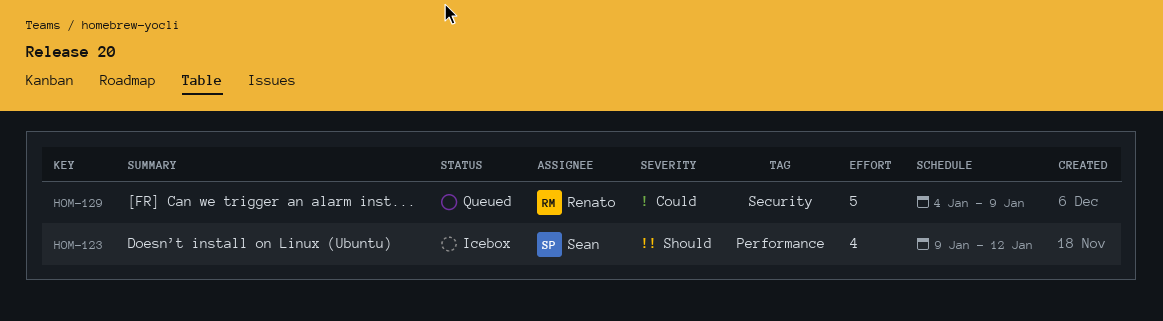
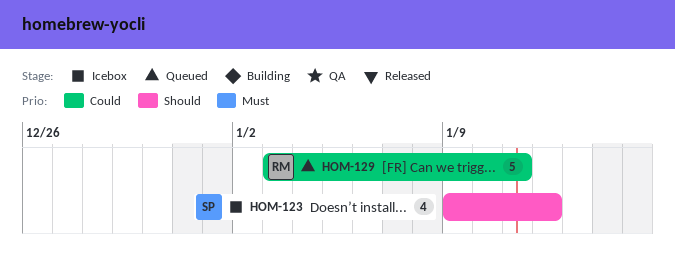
HOM-129, start: Jan 4 -> Jan 3
HOM-129, due: Jan 9 -> Jan 11

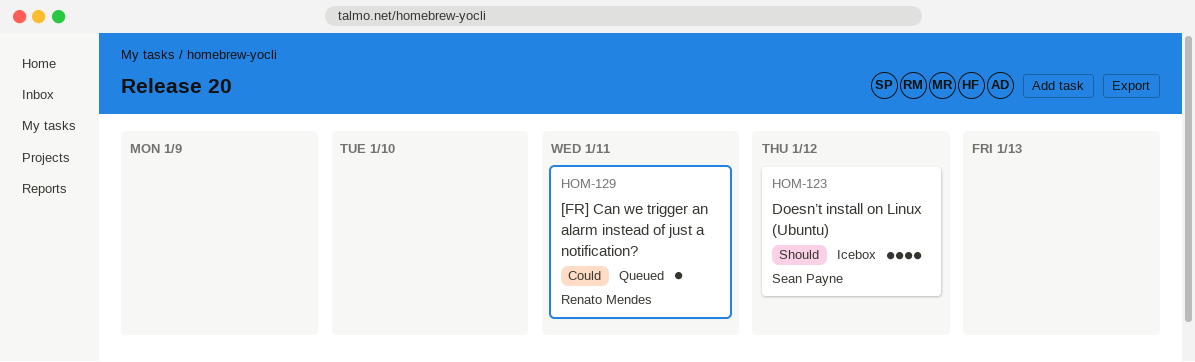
HOM-129, estimate: 5 -> 1

